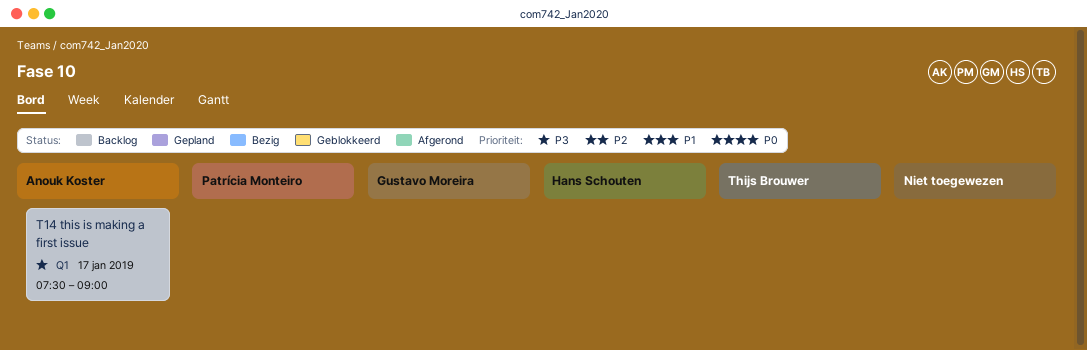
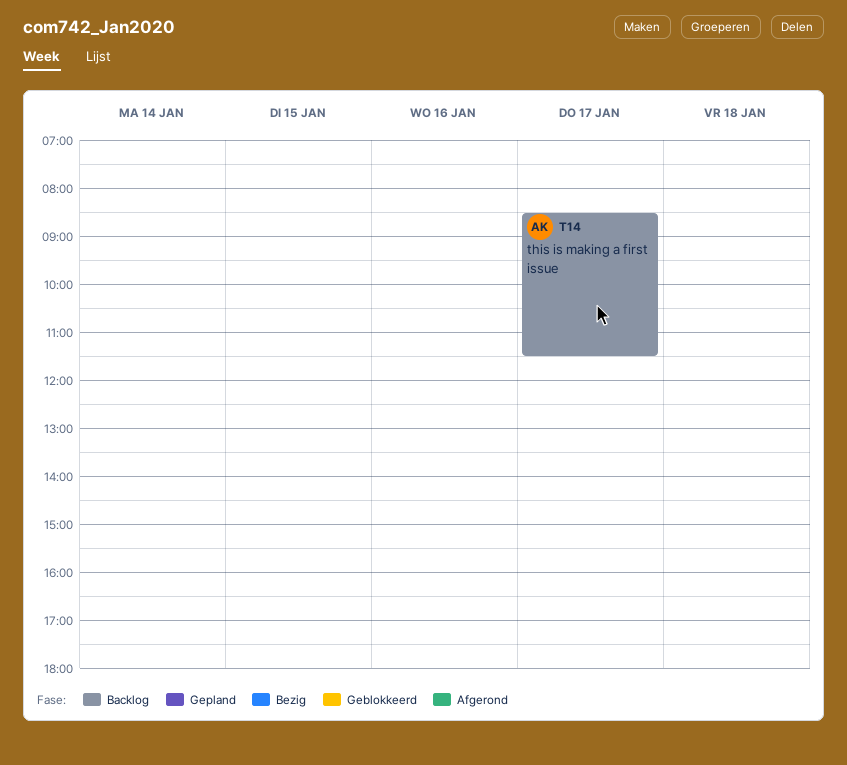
T14, begins: 07:30 -> 08:30
T14, ends: 09:00 -> 11:30

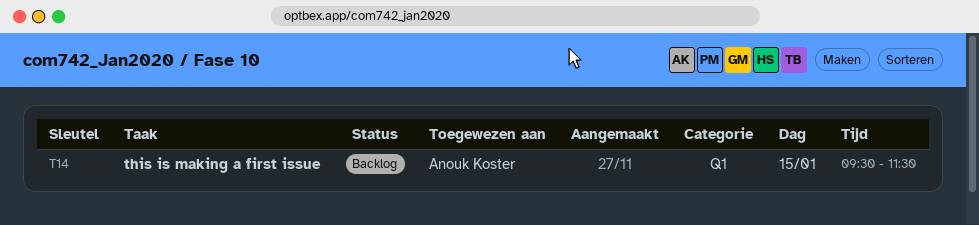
T14, day: Jan 17 -> Jan 15
T14, begins: 08:30 -> 09:30

